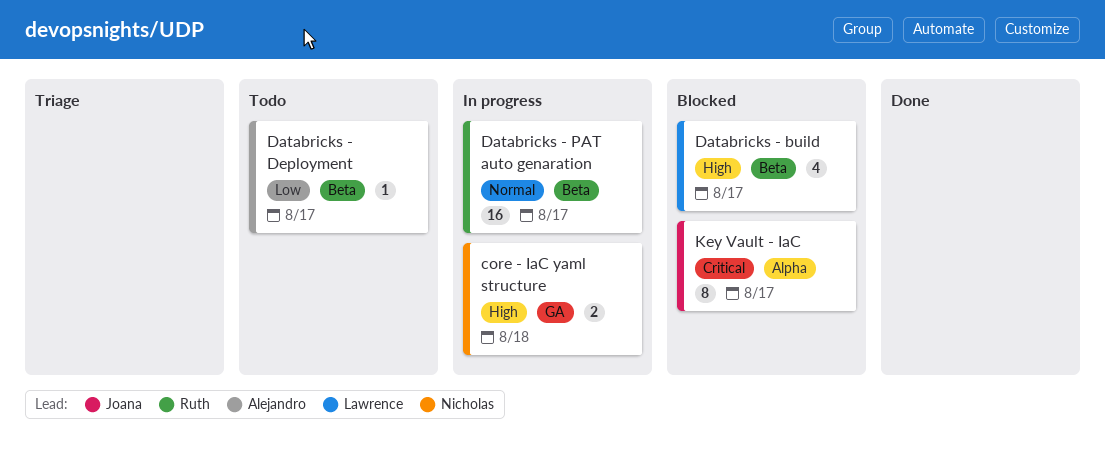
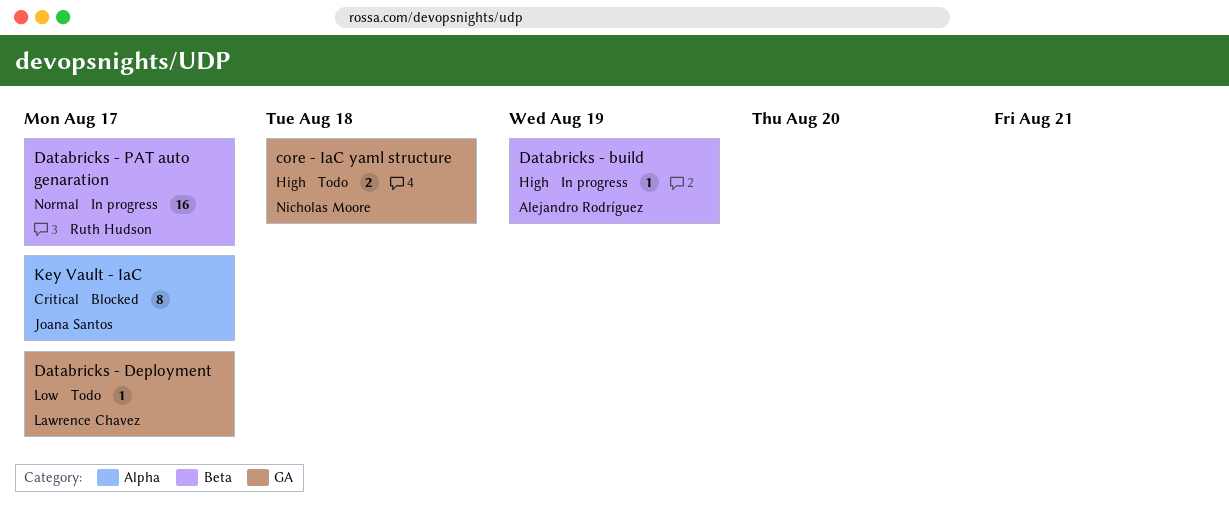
core - IaC yaml structure, status: In progress -> Todo
Databricks - build, status: Blocked -> In progress
Databricks - build, owner: Lawrence Chavez -> Alejandro Rodríguez
Databricks - build, estimate: 4 -> 1
Databricks - build, due: Aug 17 -> Aug 19
Databricks - Deployment, owner: Alejandro Rodríguez -> Lawrence Chavez
Databricks - Deployment, label: Beta -> GA

